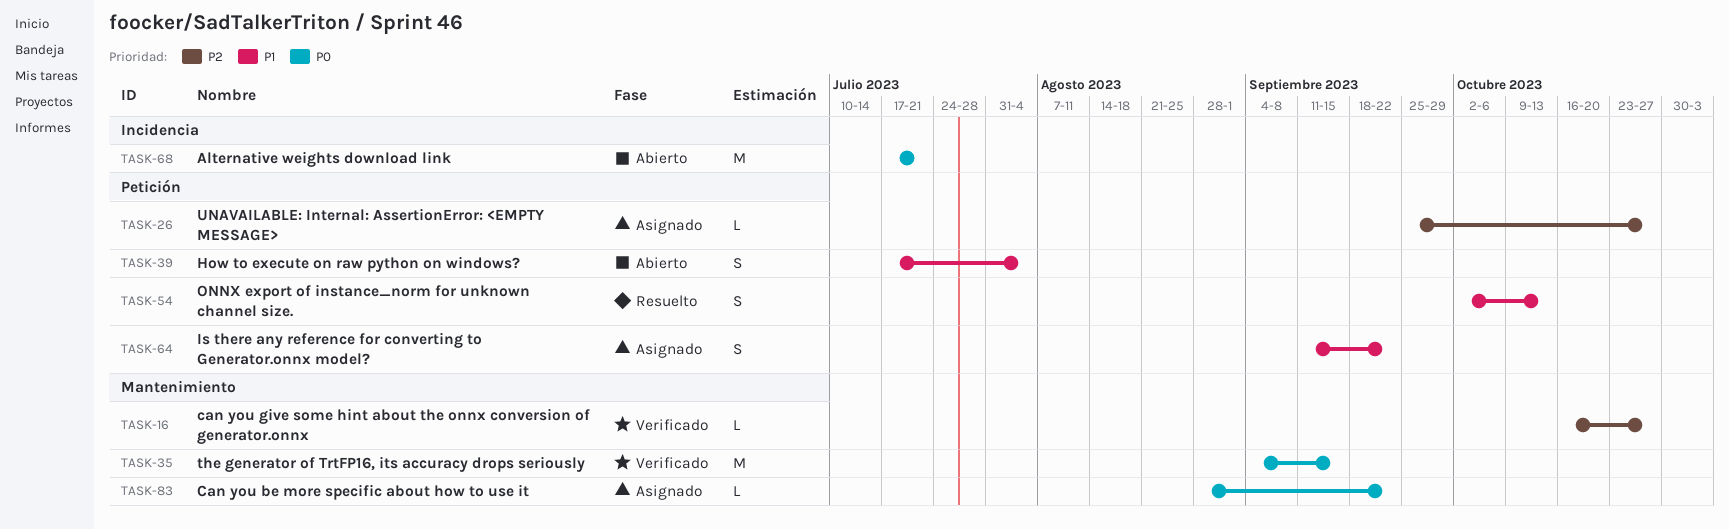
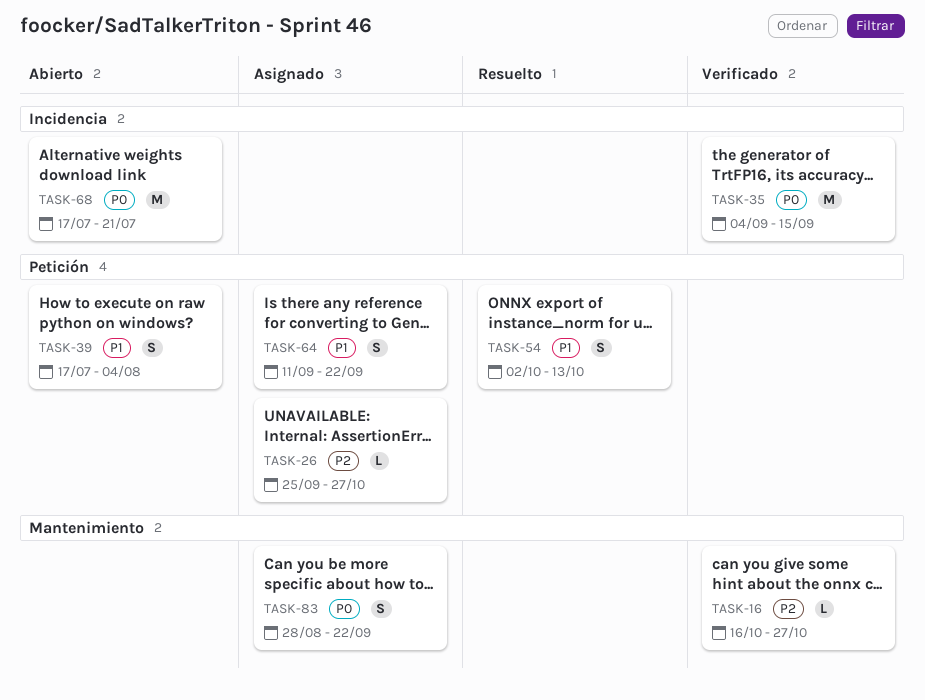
TASK-35, label: Mantenimiento -> Incidencia
TASK-83, estimate: L -> S

